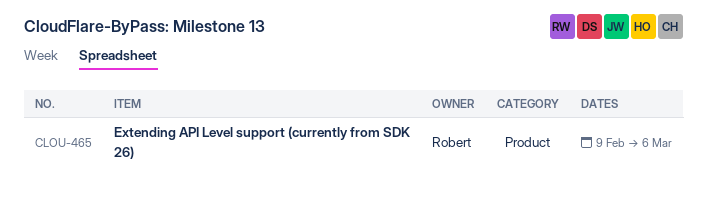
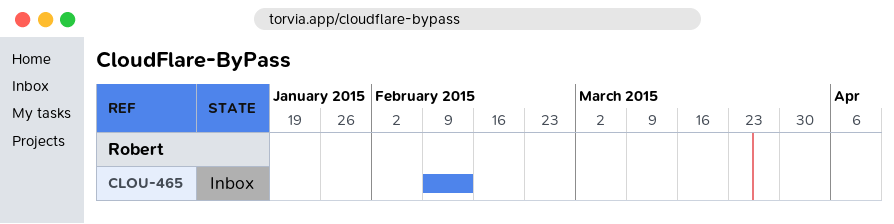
CLOU-465, due: Mar 6 -> Feb 13

